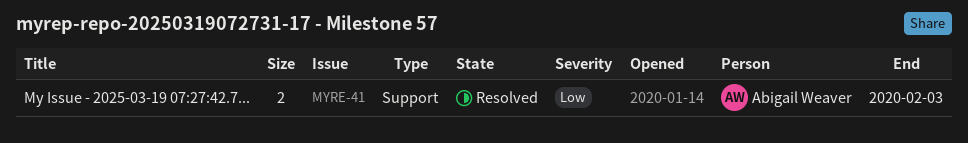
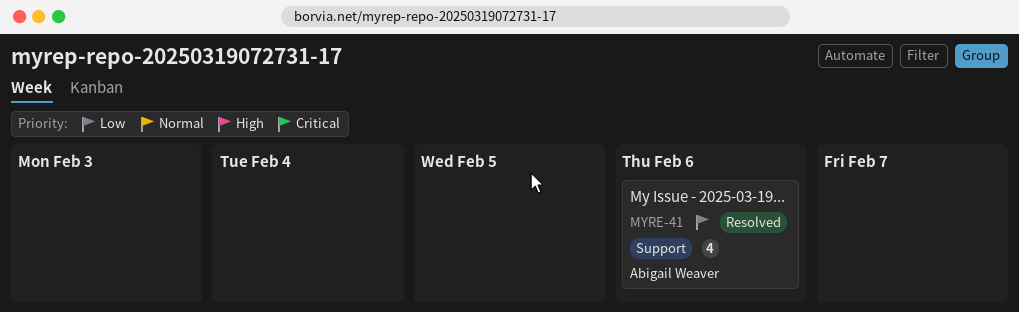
MYRE-41, estimate: 2 -> 4
MYRE-41, due: Feb 3 -> Feb 6

